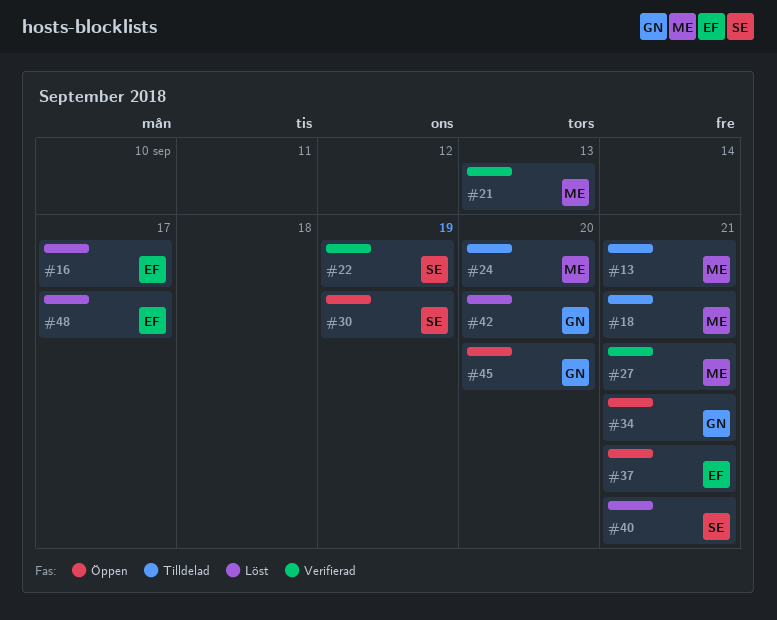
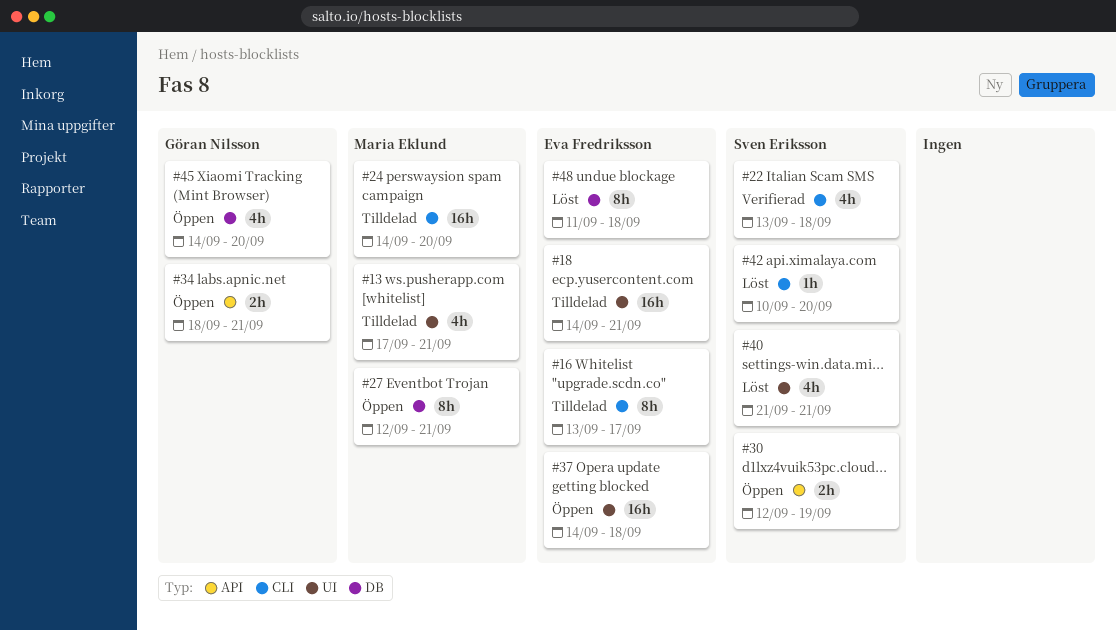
#16, status: Löst -> Tilldelad
#18, owner: Maria Eklund -> Eva Fredriksson
#21: present -> none
#22, due: Sep 19 -> Sep 18
#27, status: Verifierad -> Öppen
#37, due: Sep 21 -> Sep 18
#42, owner: Göran Nilsson -> Sven Eriksson
#48, due: Sep 17 -> Sep 18

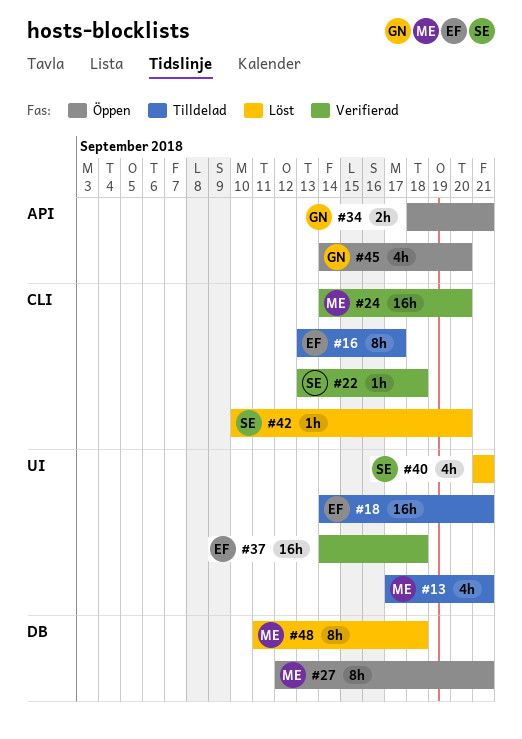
#22, estimate: 4h -> 1h
#24, status: Tilldelad -> Verifierad
#30: present -> none
#37, status: Öppen -> Verifierad
#45, label: DB -> API
#48, owner: Eva Fredriksson -> Maria Eklund

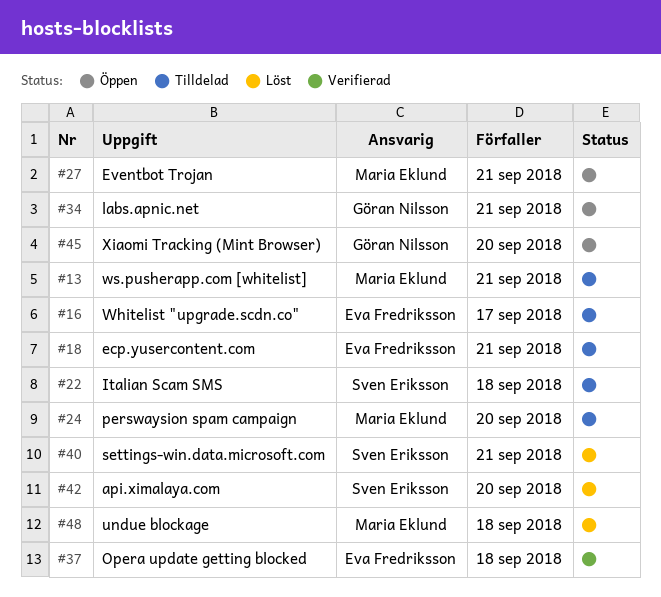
#22, status: Verifierad -> Tilldelad
#24, status: Verifierad -> Tilldelad

